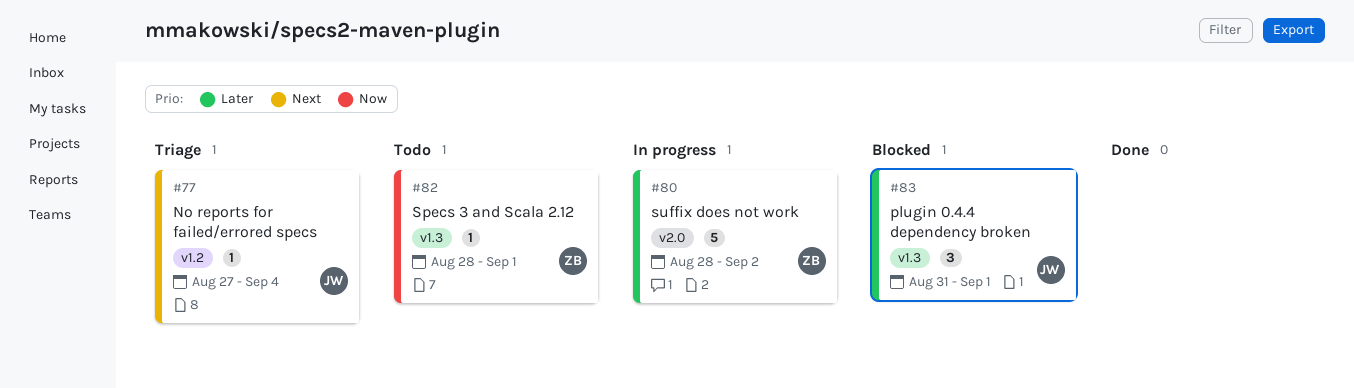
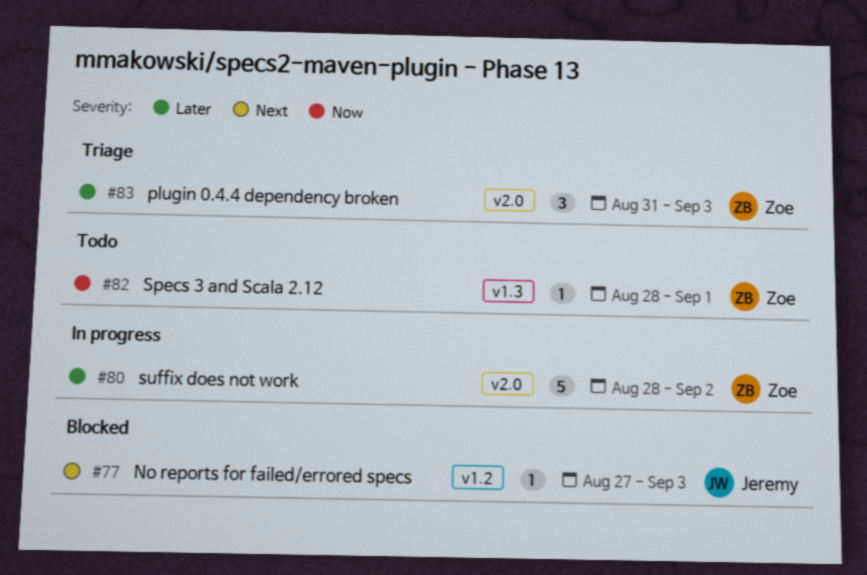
#77, status: Triage -> Blocked
#77, due: Sep 4 -> Sep 3
#83, status: Blocked -> Triage
#83, owner: Jeremy -> Zoe
#83, label: v1.3 -> v2.0
#83, due: Sep 1 -> Sep 3

